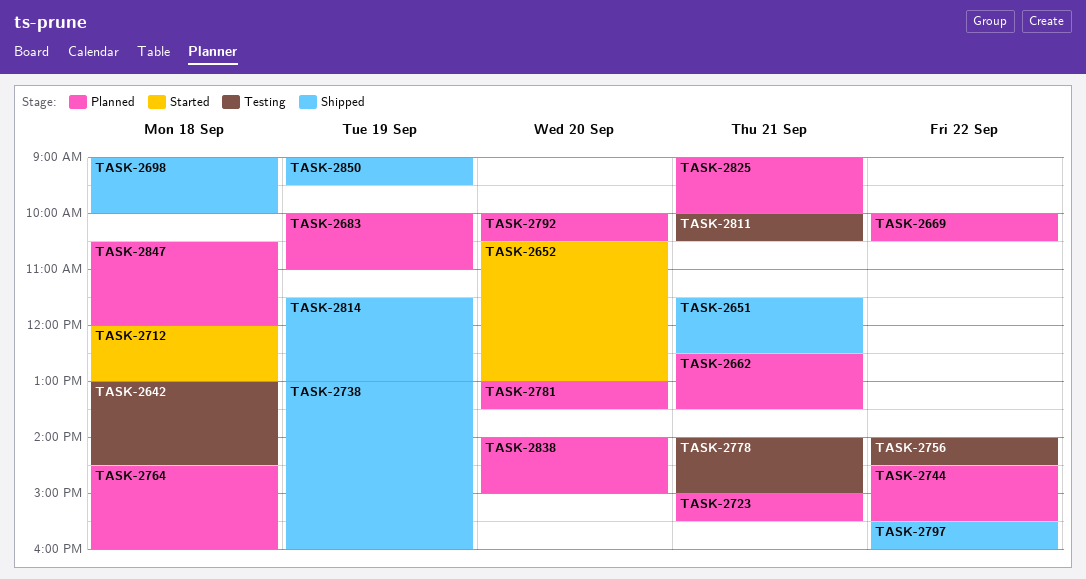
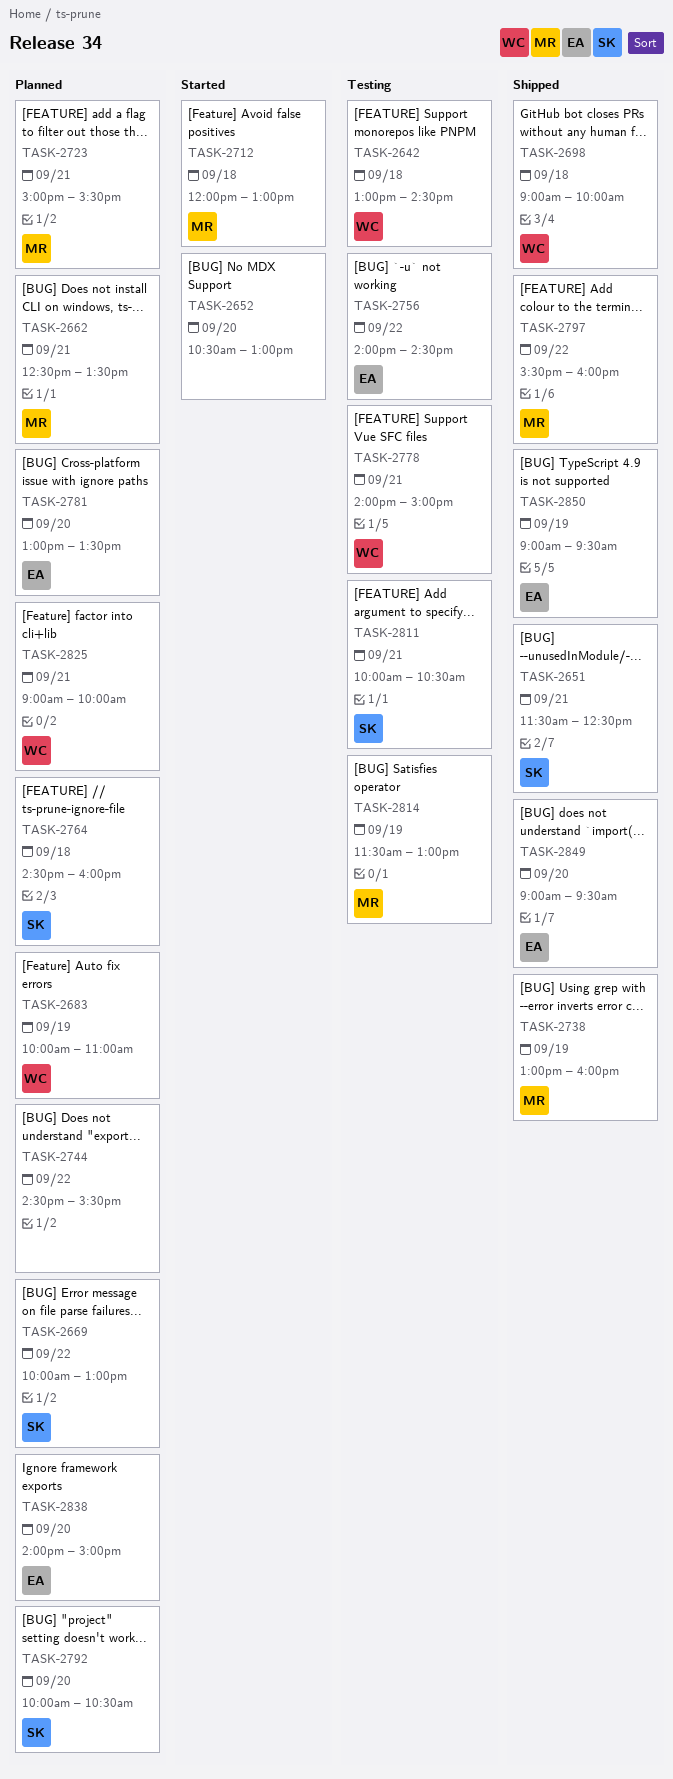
TASK-2669, ends: 10:30 -> 13:00
TASK-2814, status: Shipped -> Testing
TASK-2847: present -> none
TASK-2849: none -> present

